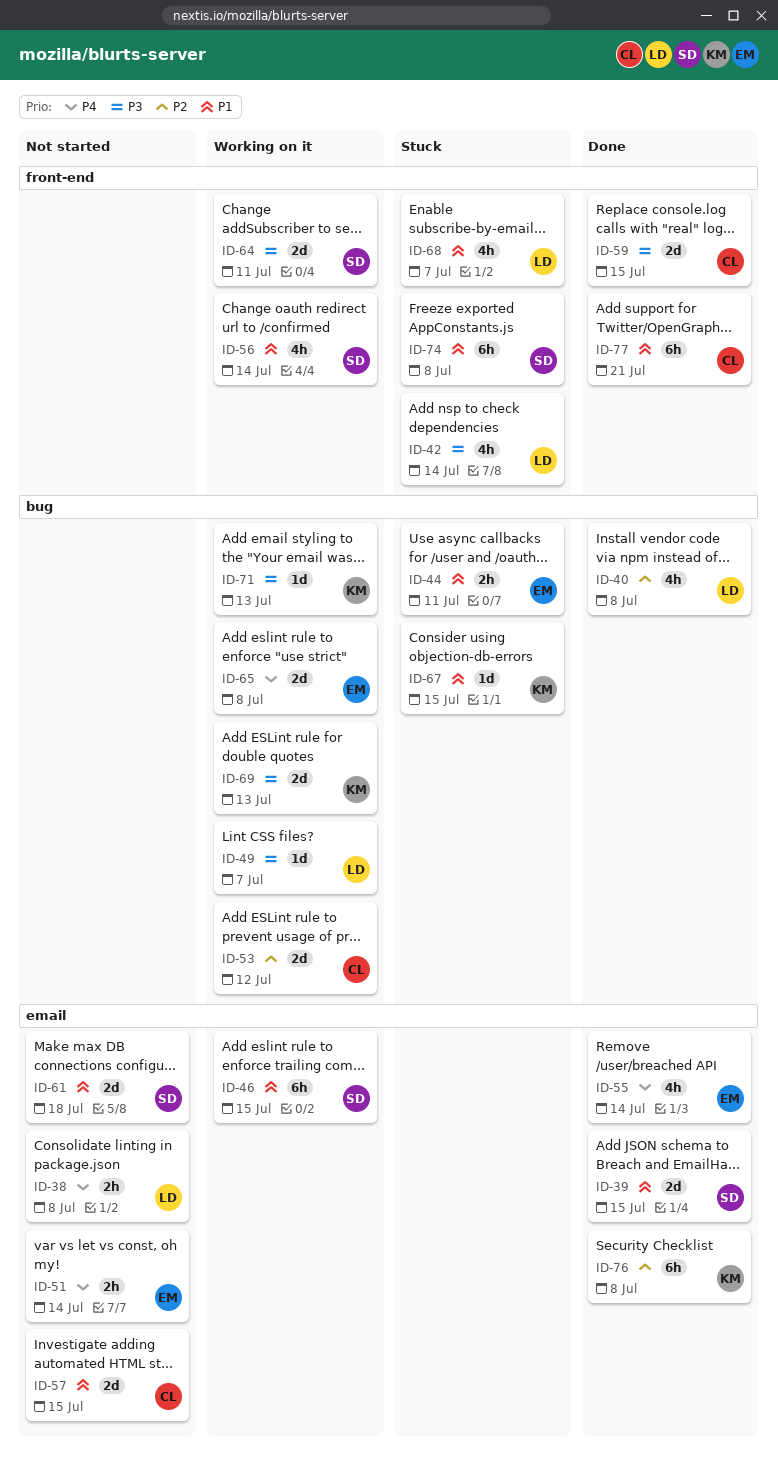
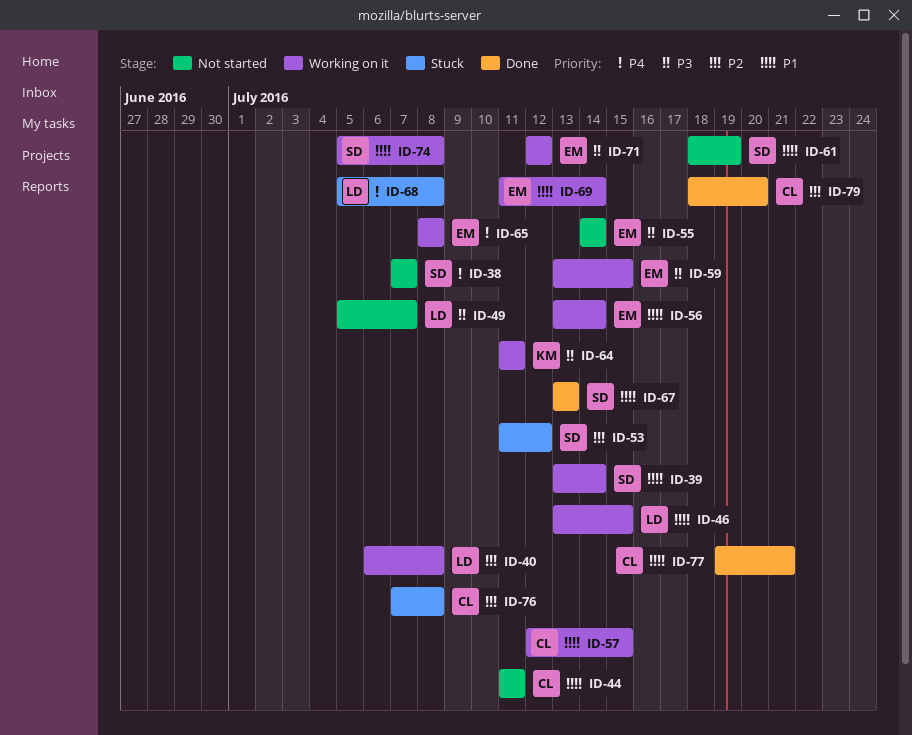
ID-38, owner: LD -> SD
ID-38, due: Jul 8 -> Jul 7
ID-39, status: Done -> Working on it
ID-39, due: Jul 15 -> Jul 14
ID-40, status: Done -> Working on it
ID-42: present -> none
ID-44, status: Stuck -> Not started
ID-44, owner: EM -> CL
ID-46, owner: SD -> LD
ID-49, status: Working on it -> Not started
ID-51: present -> none
ID-53, status: Working on it -> Stuck
ID-53, owner: CL -> SD
ID-55, status: Done -> Not started
ID-55, priority: P4 -> P3
ID-56, owner: SD -> EM
ID-57, status: Not started -> Working on it
ID-59, status: Done -> Working on it
ID-59, owner: CL -> EM
ID-61, due: Jul 18 -> Jul 19
ID-64, owner: SD -> KM
ID-67, status: Stuck -> Done
ID-67, owner: KM -> SD
ID-67, due: Jul 15 -> Jul 13
ID-68, priority: P1 -> P4
ID-68, due: Jul 7 -> Jul 8
ID-69, owner: KM -> EM
ID-69, priority: P3 -> P1
ID-69, due: Jul 13 -> Jul 14
ID-71, owner: KM -> EM
ID-71, due: Jul 13 -> Jul 12
ID-74, status: Stuck -> Working on it
ID-76, status: Done -> Stuck
ID-76, owner: KM -> CL
ID-79: none -> present

